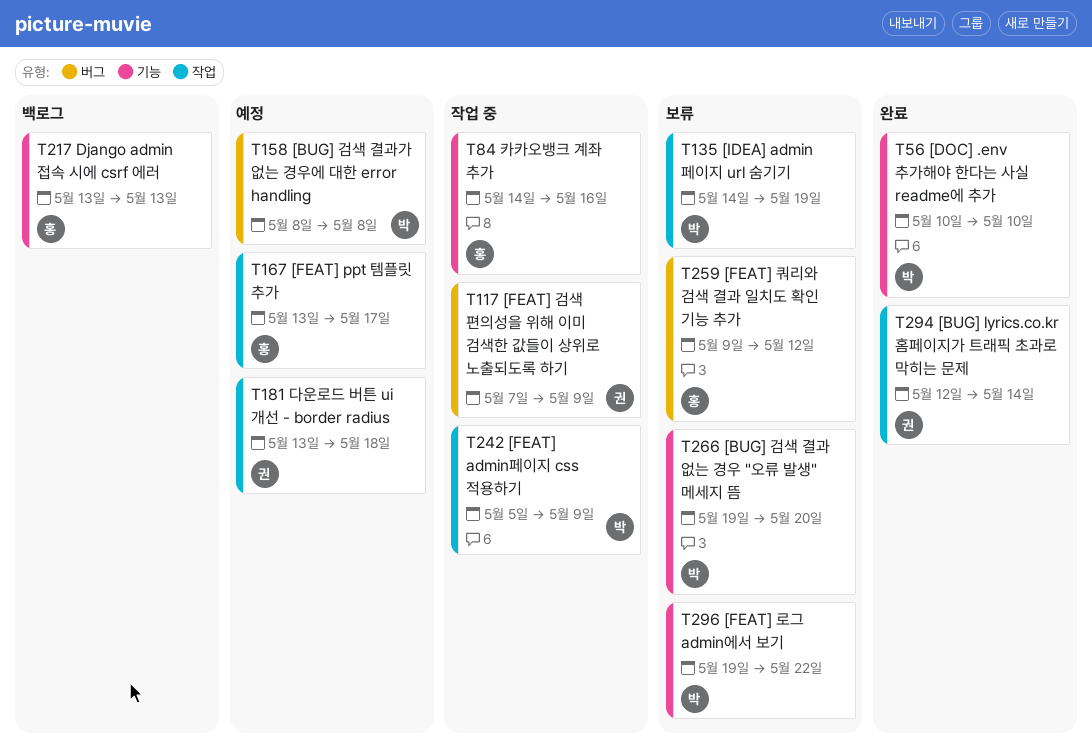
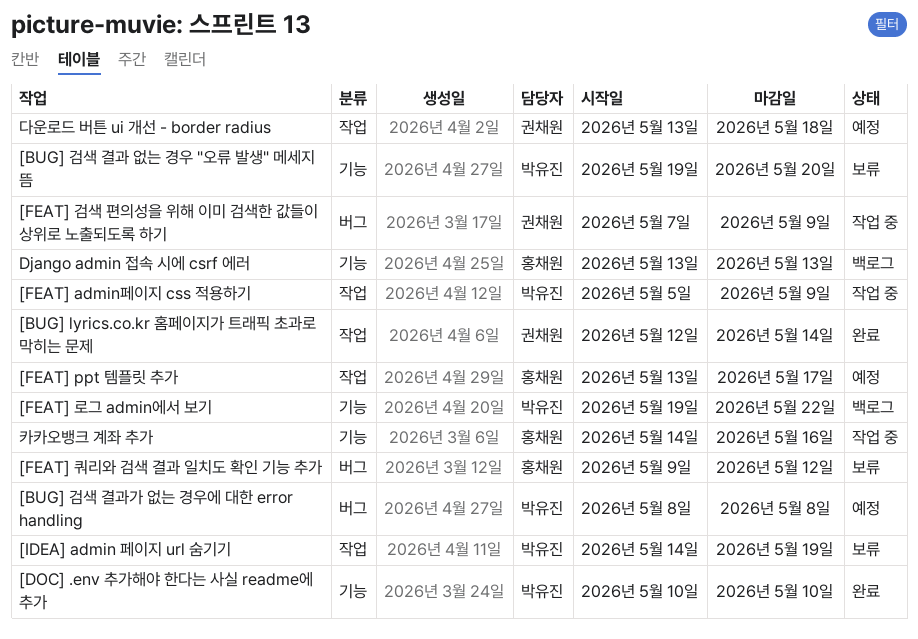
[FEAT] 로그 admin에서 보기, status: 보류 -> 백로그

